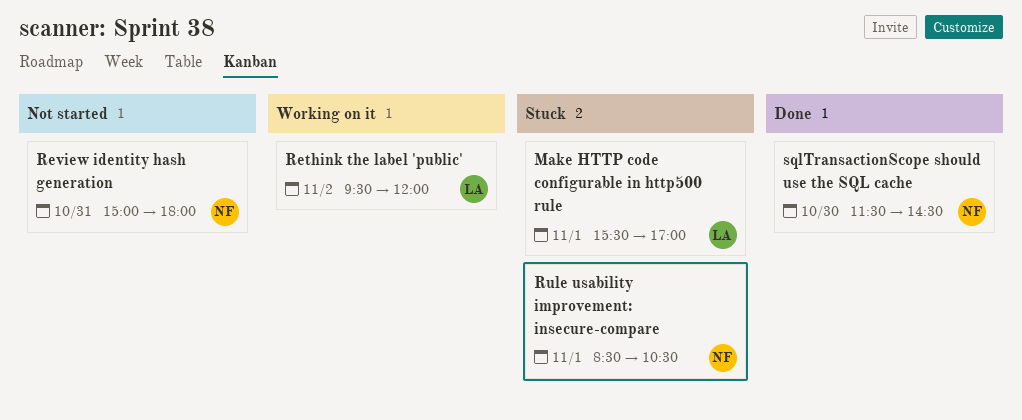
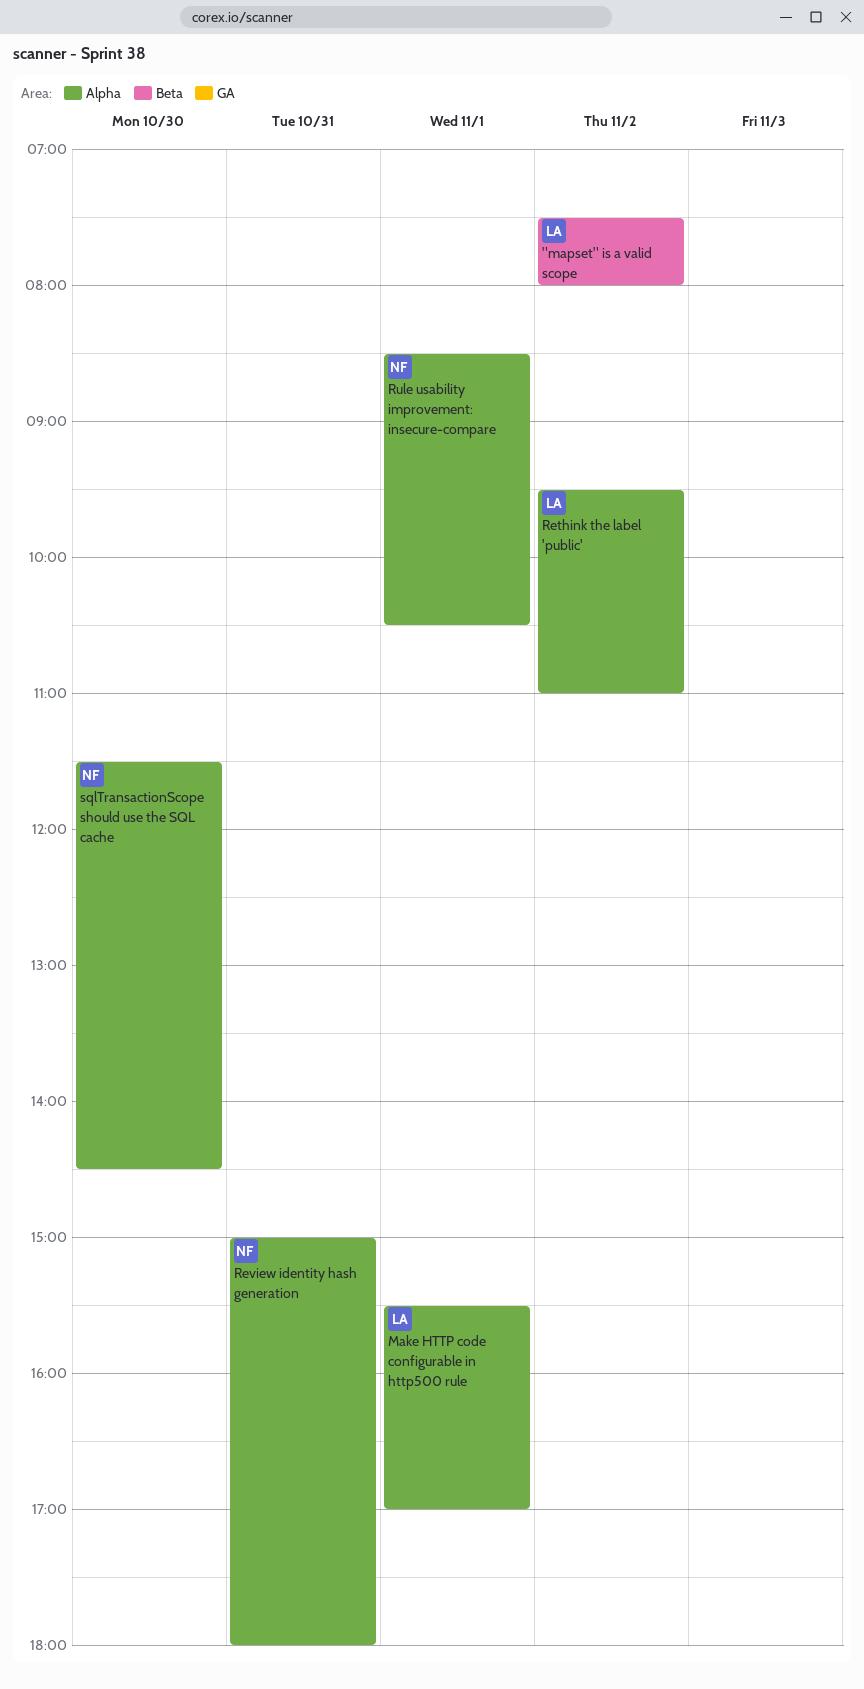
"mapset" is a valid scope: none -> present
Rethink the label 'public', ends: 12:00 -> 11:00

